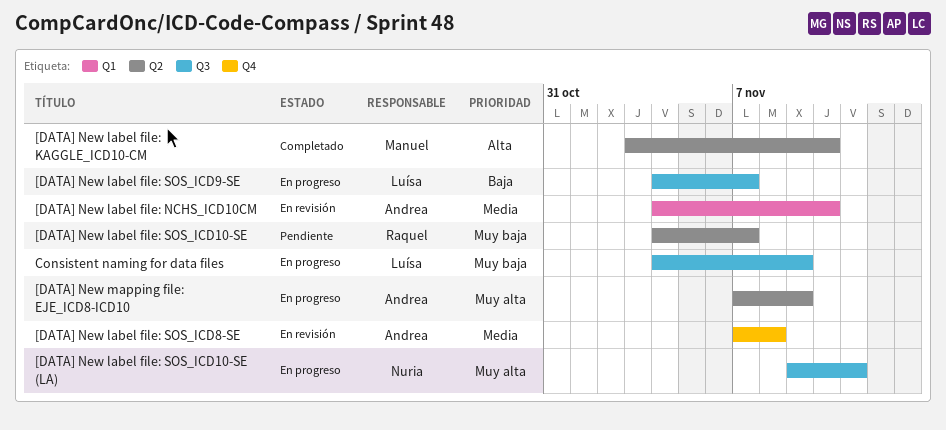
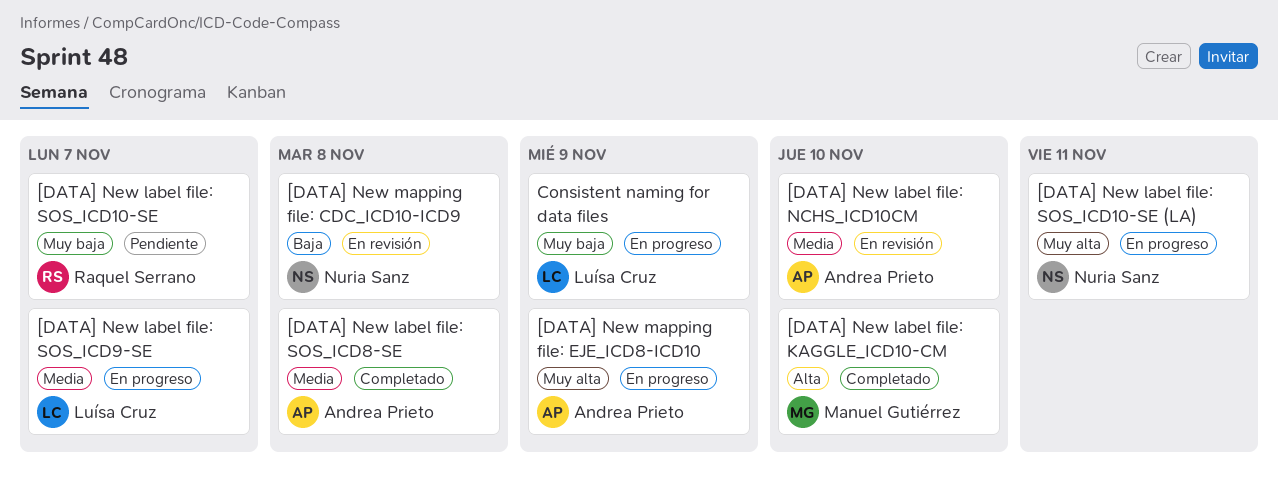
[DATA] New label file: SOS_ICD8-SE, status: En revisión -> Completado
[DATA] New label file: SOS_ICD9-SE, priority: Baja -> Media
[DATA] New mapping file: CDC_ICD10-ICD9: none -> present

